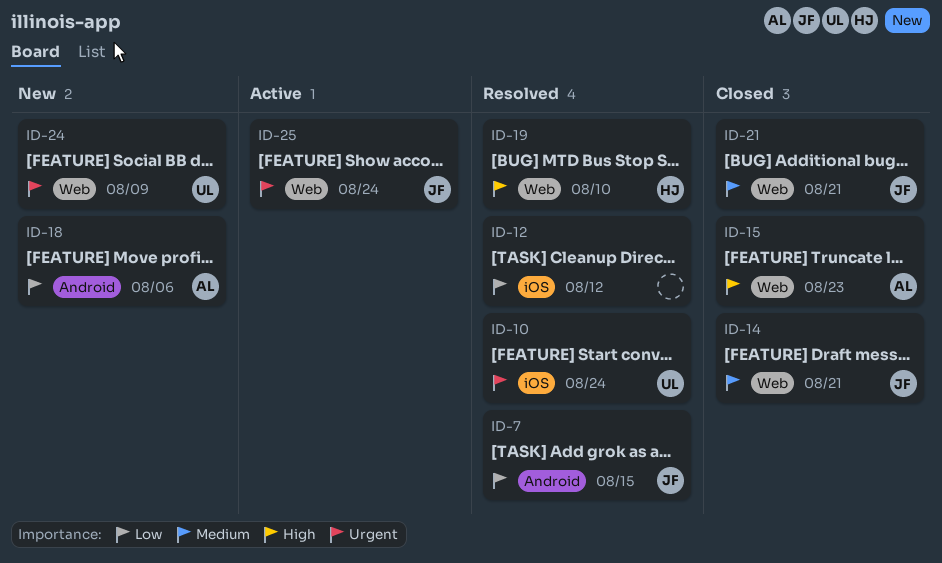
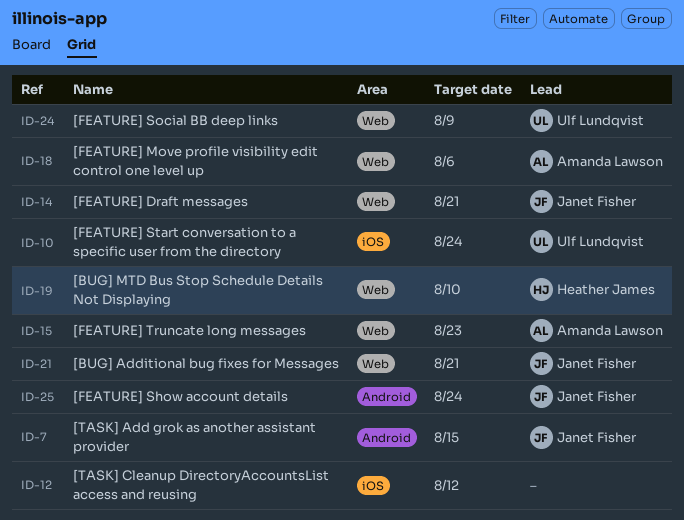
ID-18, label: Android -> Web
ID-25, label: Web -> Android

